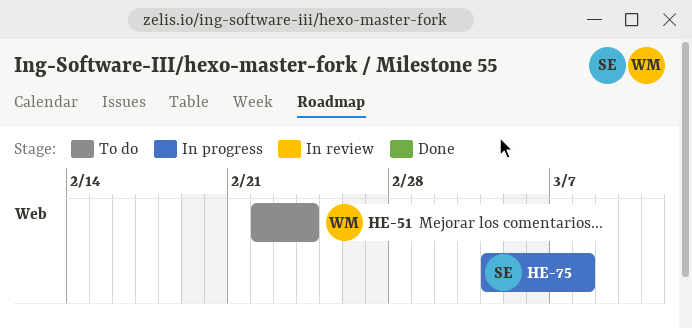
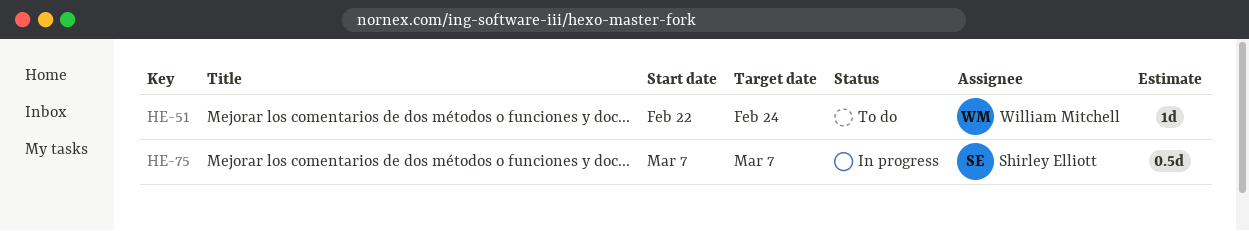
HE-75, start: Mar 4 -> Mar 7
HE-75, due: Mar 8 -> Mar 7

